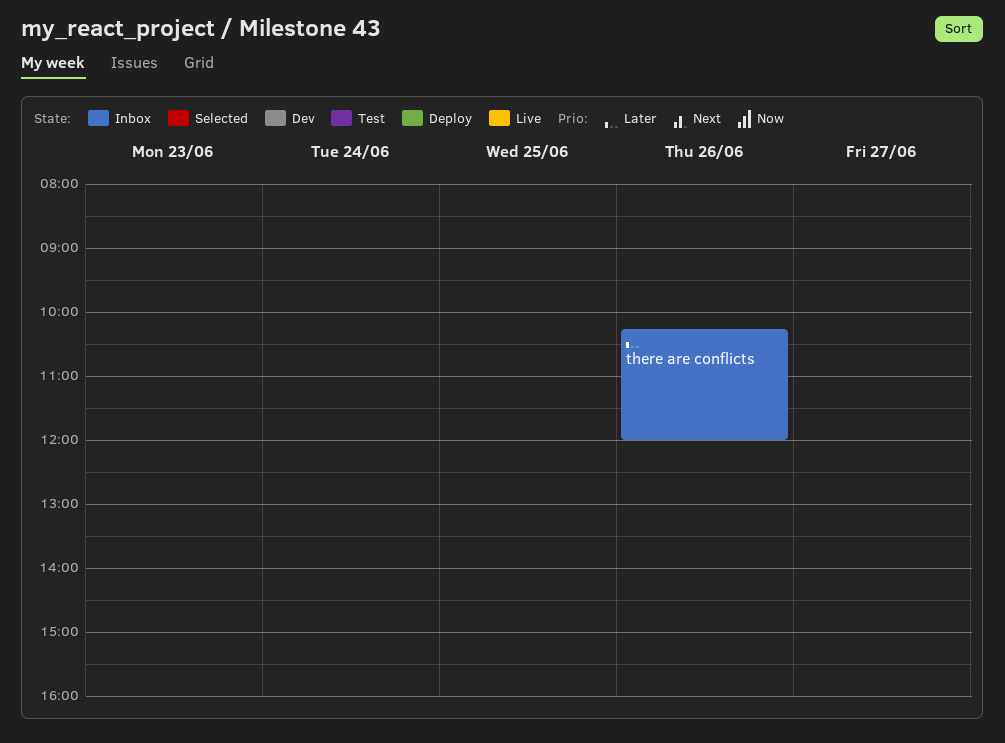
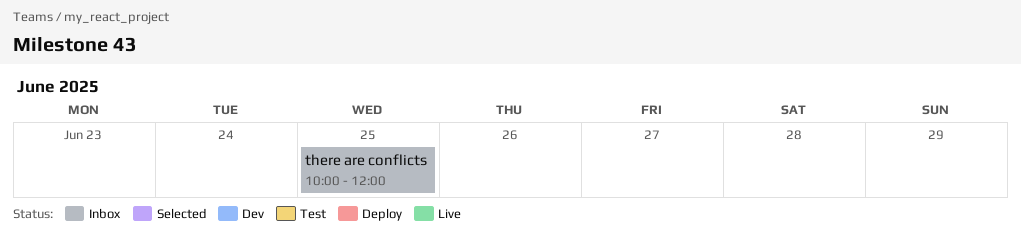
there are conflicts, day: Jun 26 -> Jun 25
there are conflicts, begins: 10:15 -> 10:00

